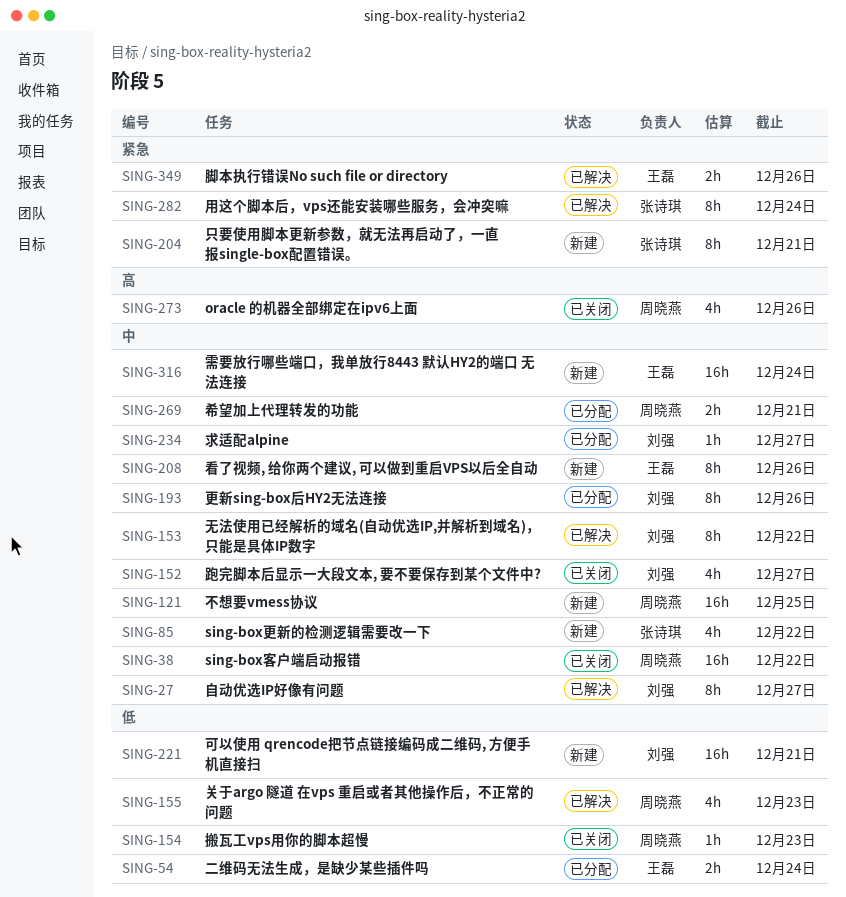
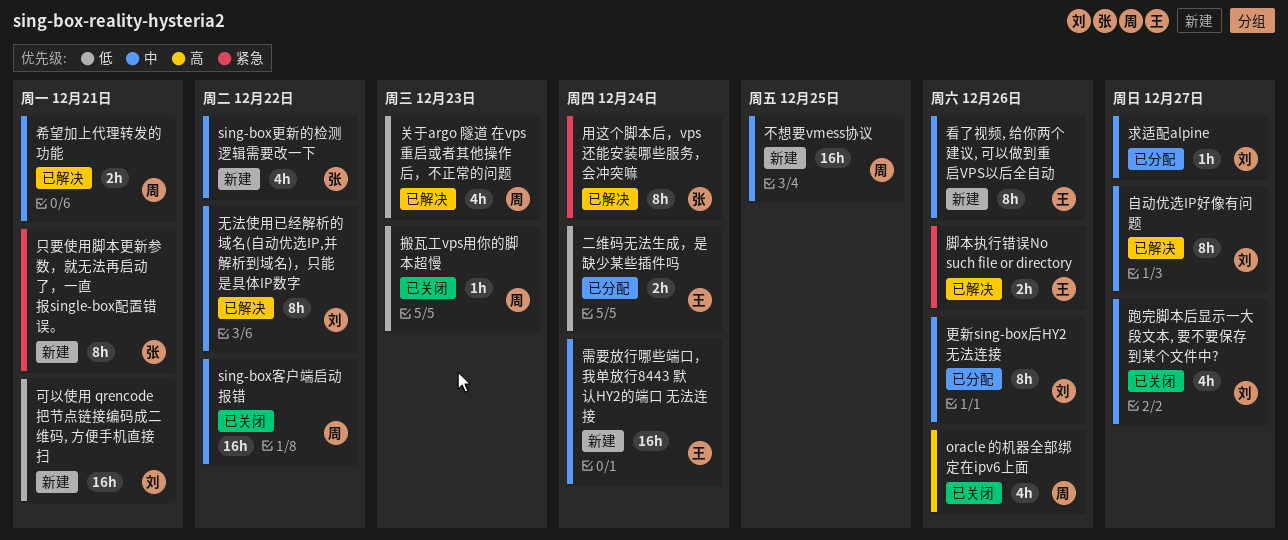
希望加上代理转发的功能, status: 已分配 -> 已解决

